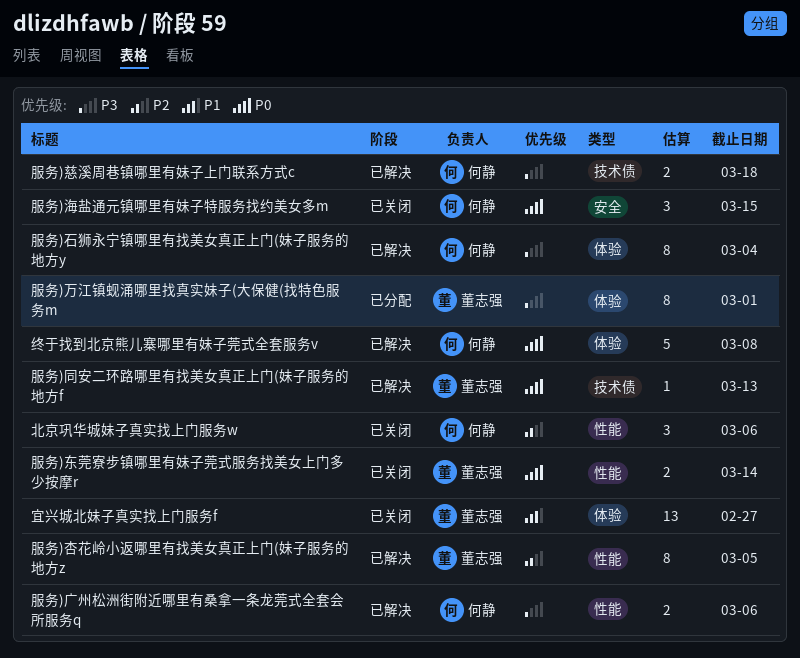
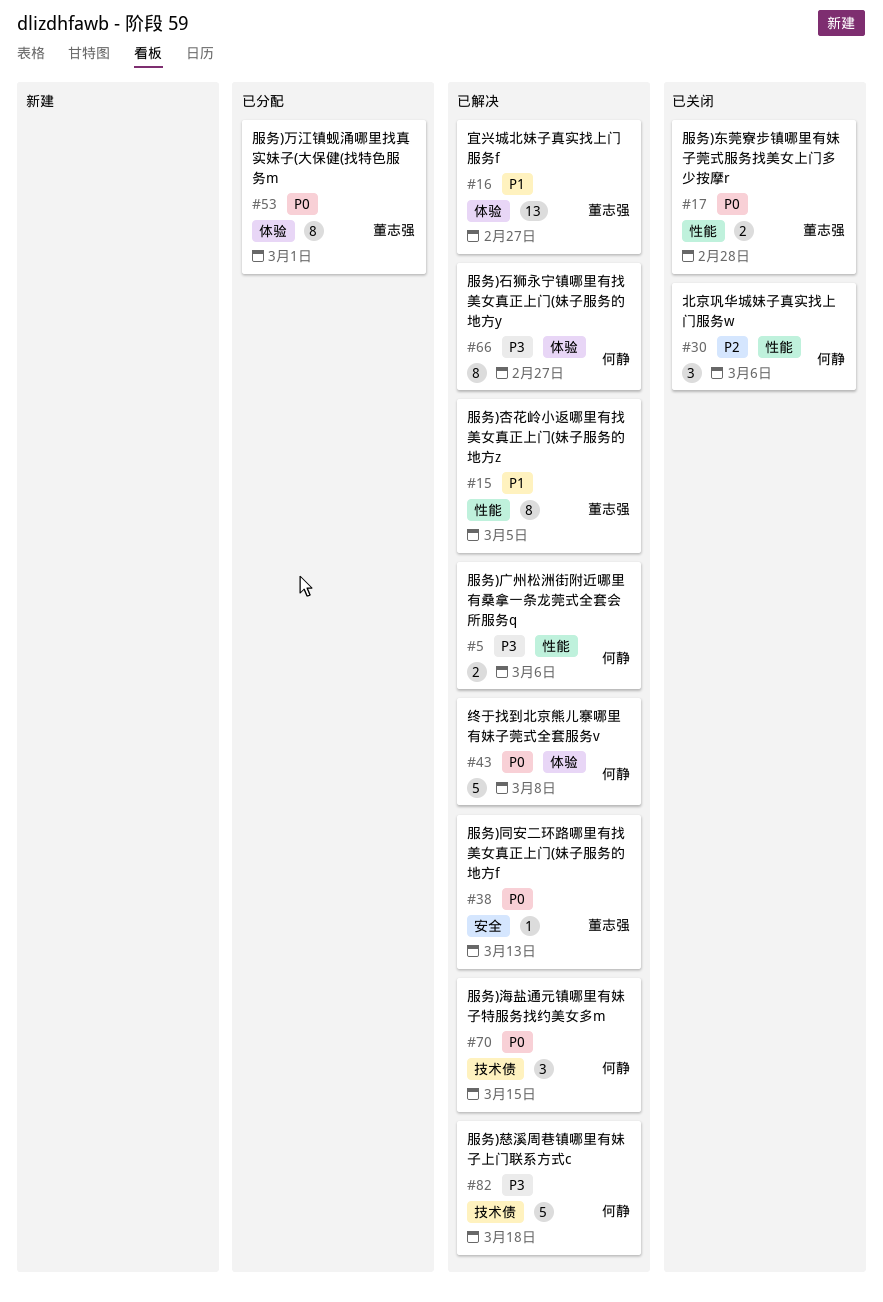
宜兴城北妹子真实找上门服务f, status: 已关闭 -> 已解决
服务)万江镇蚬涌哪里找真实妹子(大保健(找特色服务m, priority: P3 -> P0
服务)东莞寮步镇哪里有妹子莞式服务找美女上门多少按摩r, due: Mar 14 -> Feb 28
服务)同安二环路哪里有找美女真正上门(妹子服务的地方f, label: 技术债 -> 安全
服务)慈溪周巷镇哪里有妹子上门联系方式c, estimate: 2 -> 5
服务)杏花岭小返哪里有找美女真正上门(妹子服务的地方z, priority: P2 -> P1
服务)海盐通元镇哪里有妹子特服务找约美女多m, status: 已关闭 -> 已解决
服务)海盐通元镇哪里有妹子特服务找约美女多m, label: 安全 -> 技术债
服务)石狮永宁镇哪里有找美女真正上门(妹子服务的地方y, due: Mar 4 -> Feb 27

